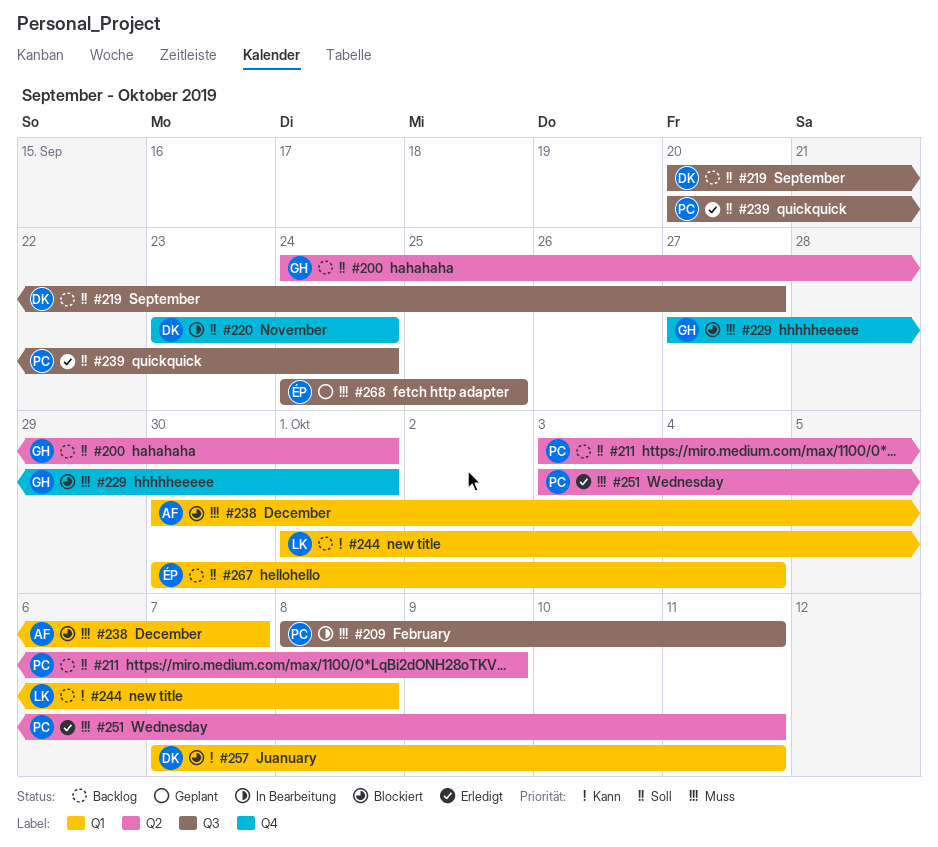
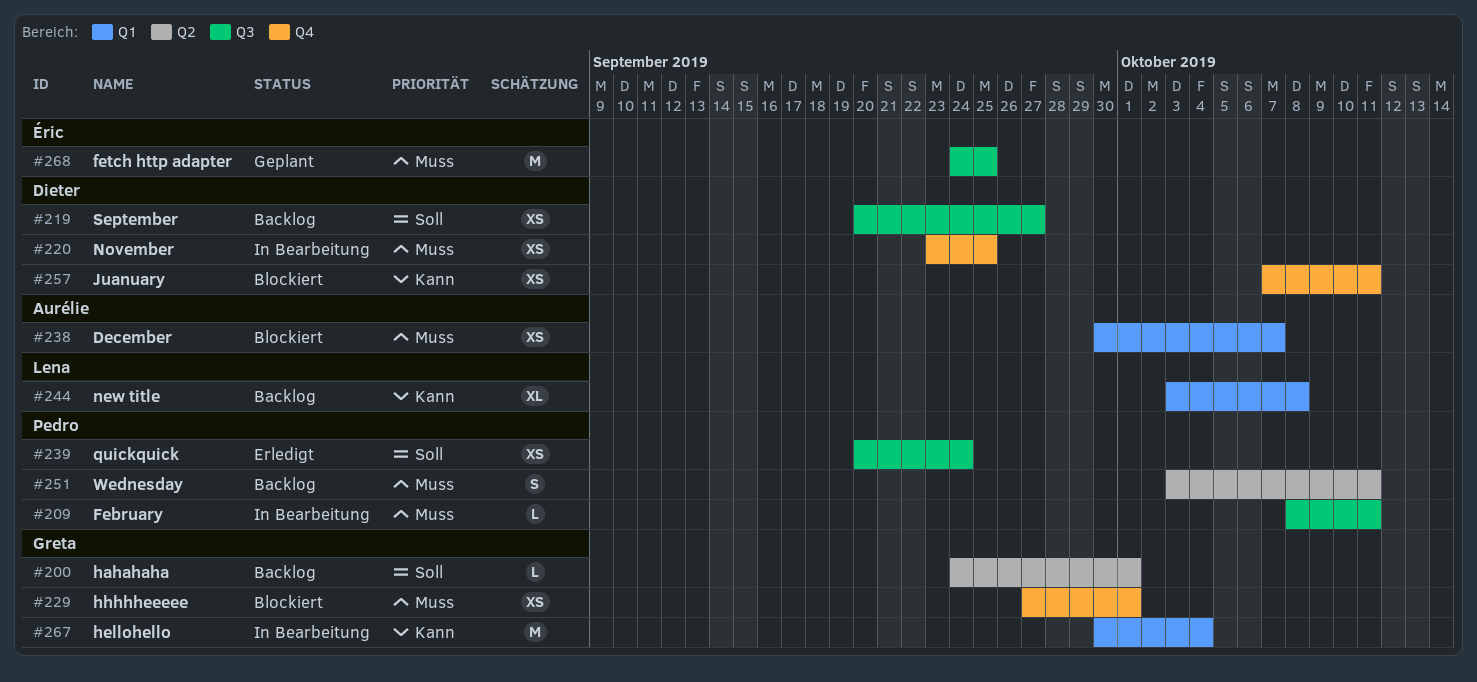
#211: present -> none
#220, priority: Soll -> Muss
#220, due: Sep 24 -> Sep 25
#244, start: Oct 1 -> Oct 3
#251, status: Erledigt -> Backlog
#257, label: Q1 -> Q4
#267, status: Backlog -> In Bearbeitung
#267, owner: Éric -> Greta
#267, priority: Soll -> Kann

